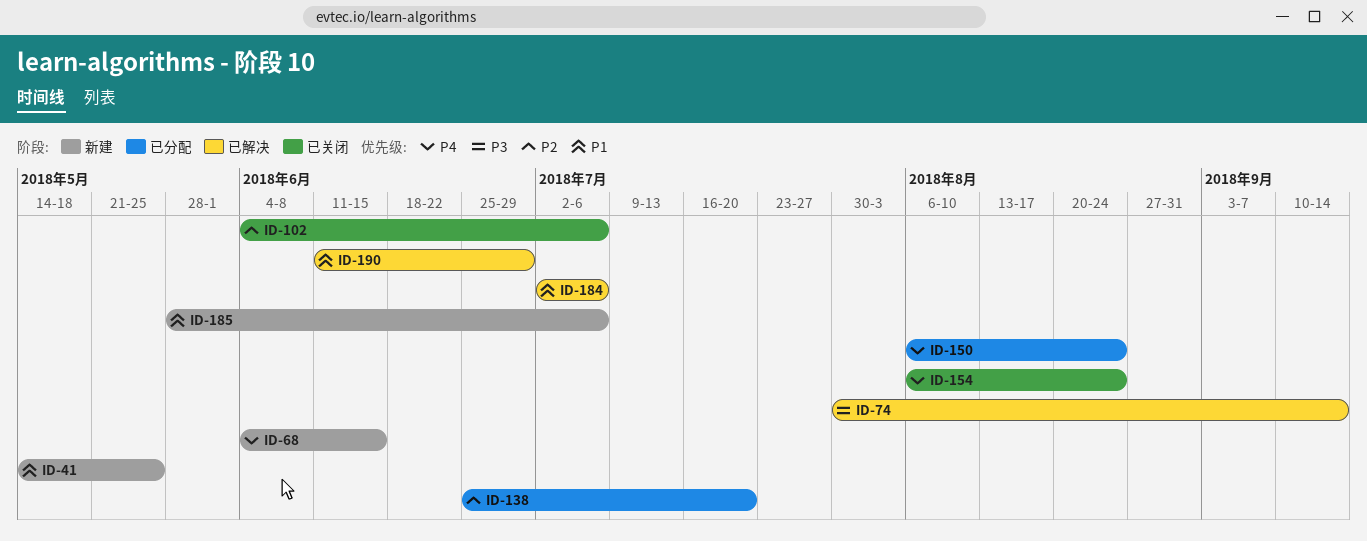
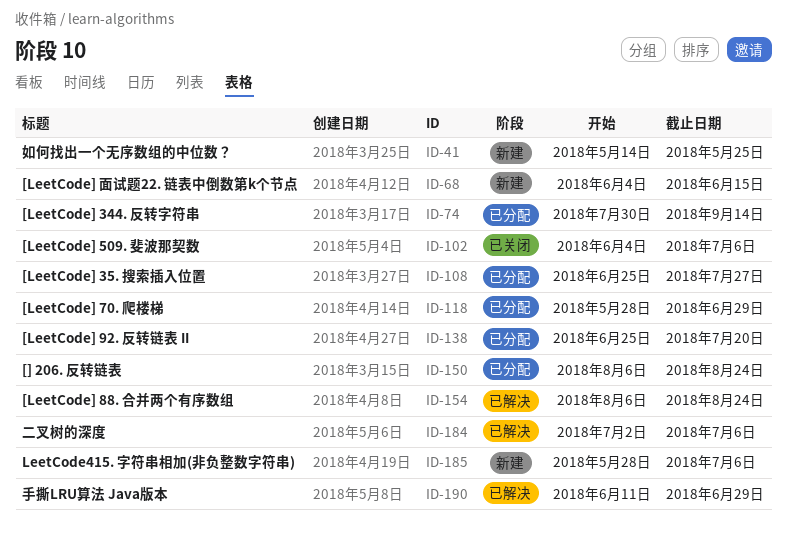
ID-74, status: 已解决 -> 已分配
ID-108: none -> present
ID-118: none -> present
ID-154, status: 已关闭 -> 已解决

